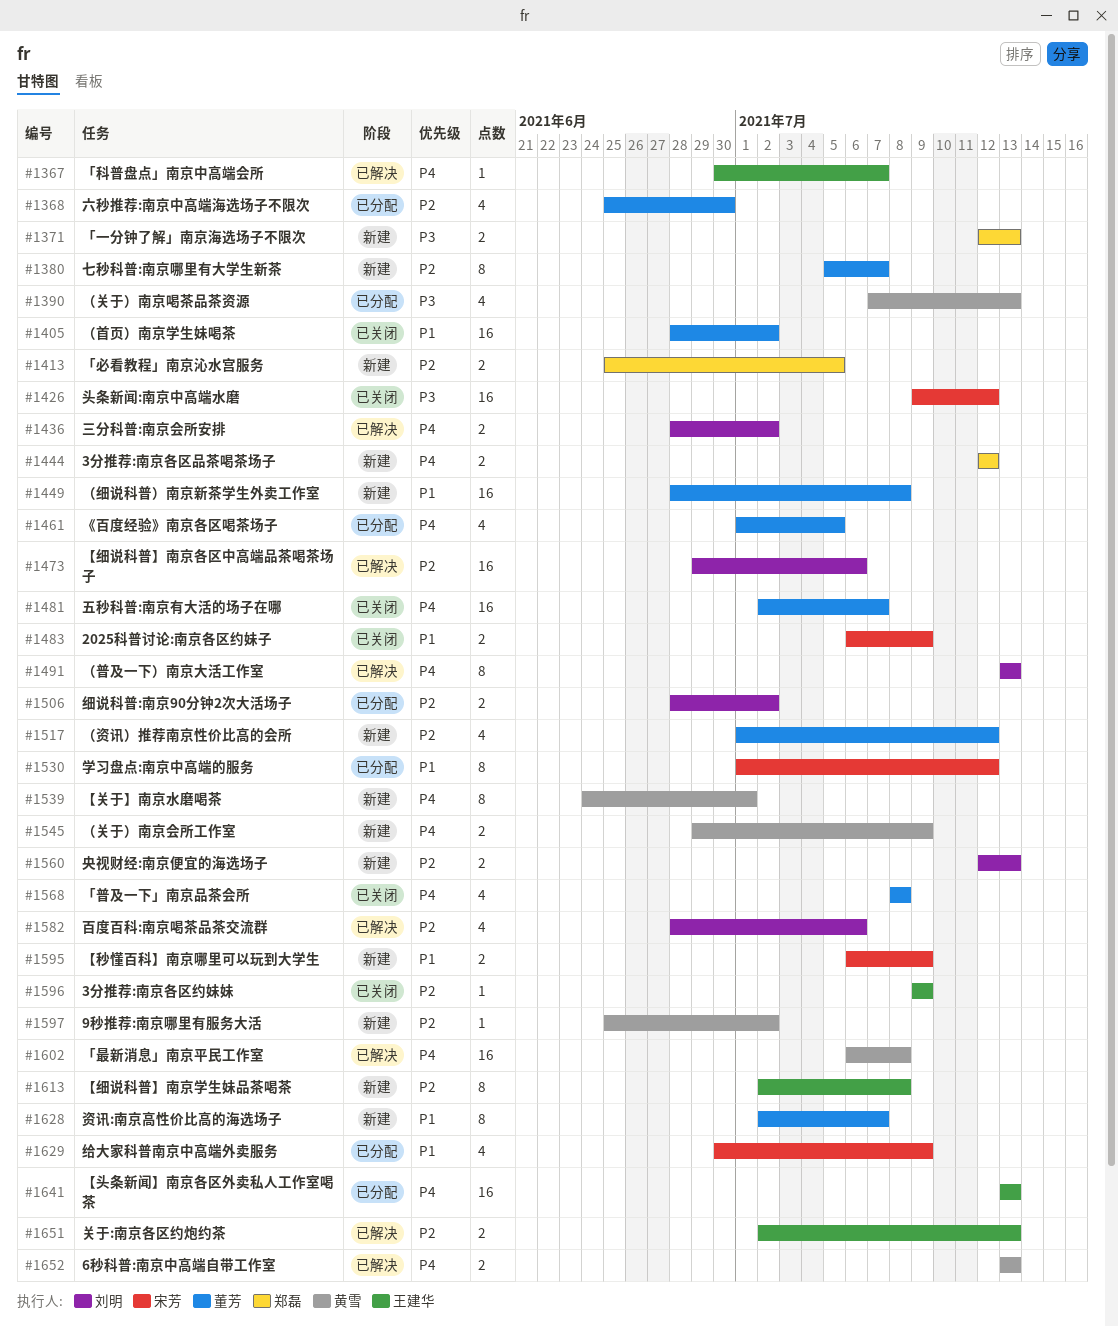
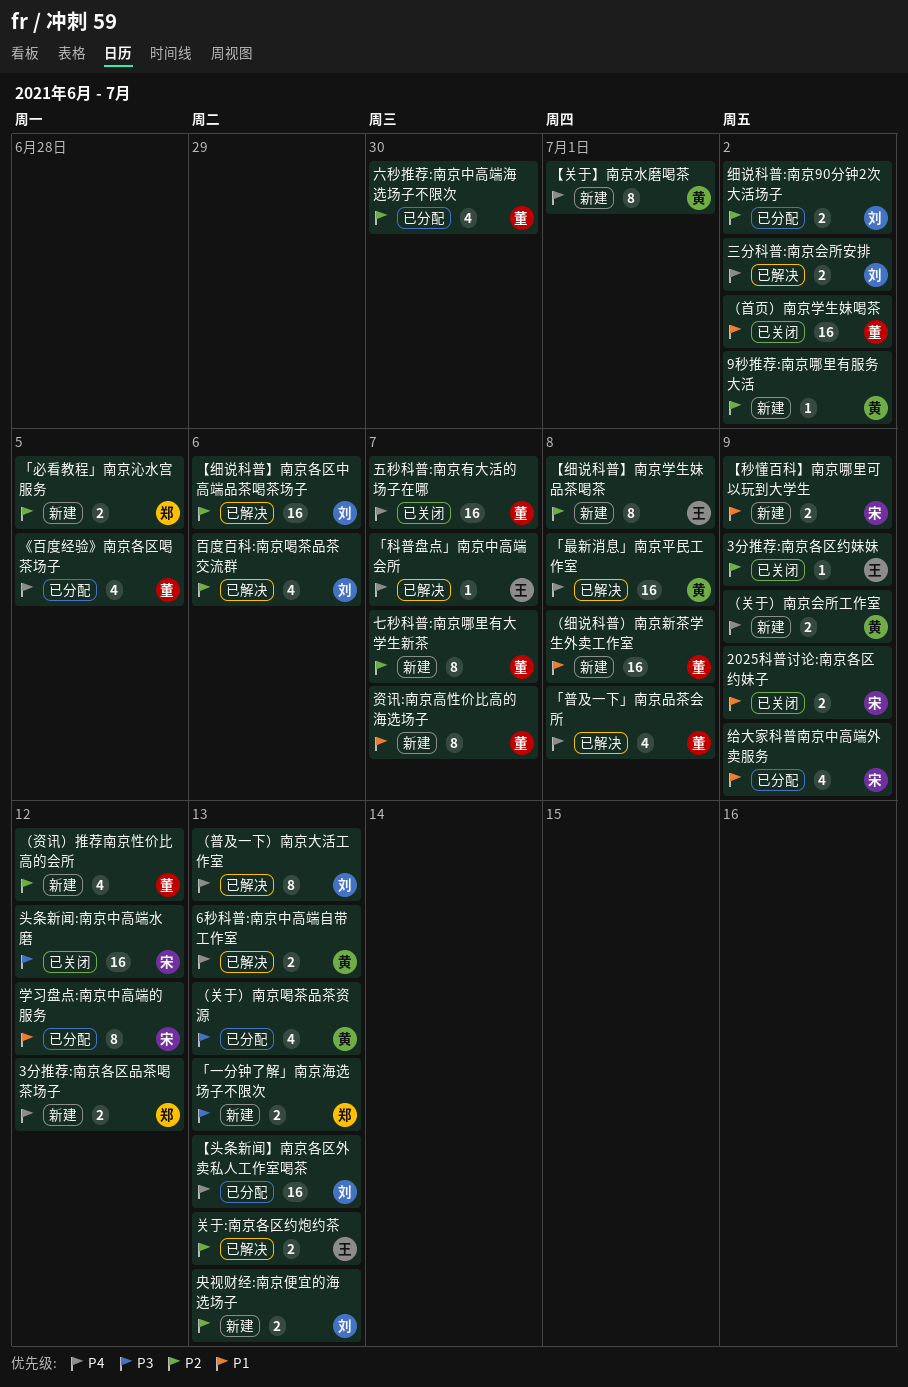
「普及一下」南京品茶会所, status: 已关闭 -> 已解决
【头条新闻】南京各区外卖私人工作室喝茶, owner: 王建华 -> 刘明

